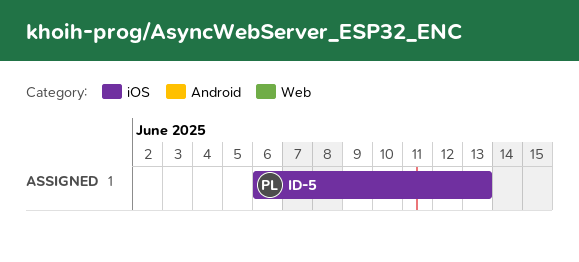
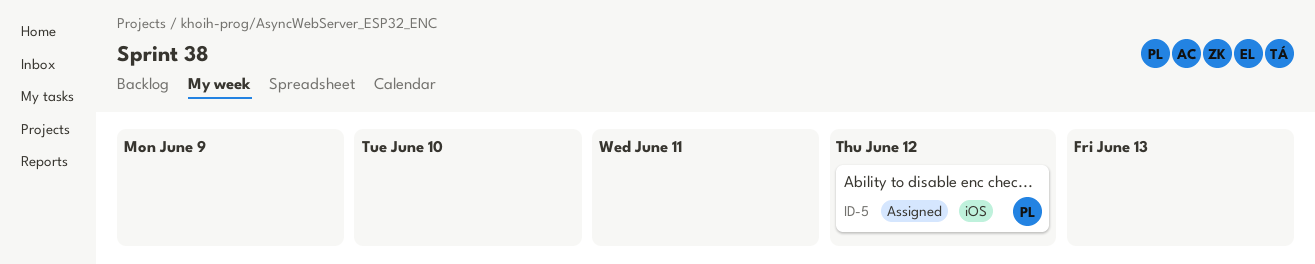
ID-5, due: Jun 13 -> Jun 12

